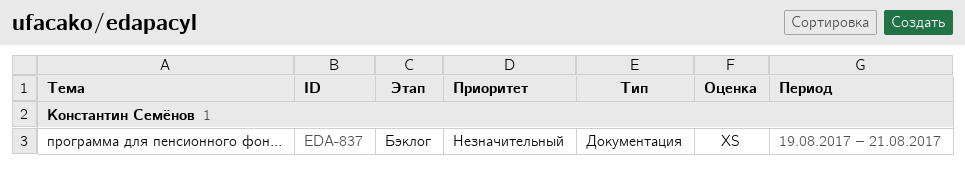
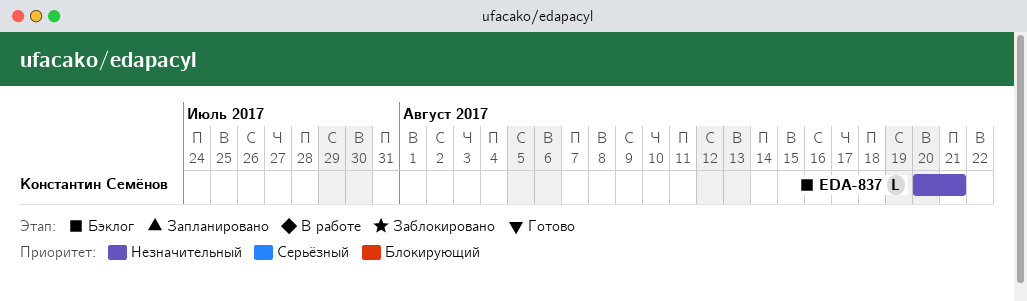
EDA-837, estimate: XS -> L
EDA-837, start: Aug 19 -> Aug 20

